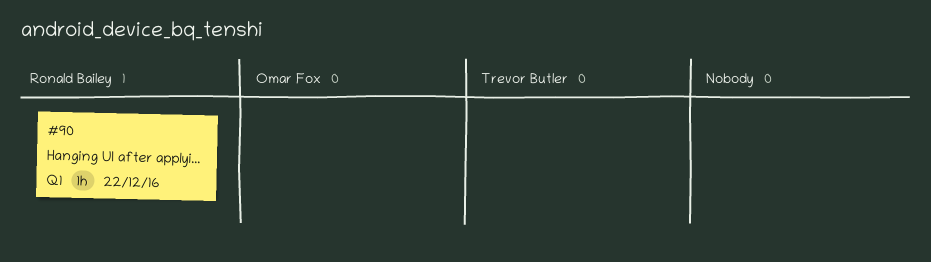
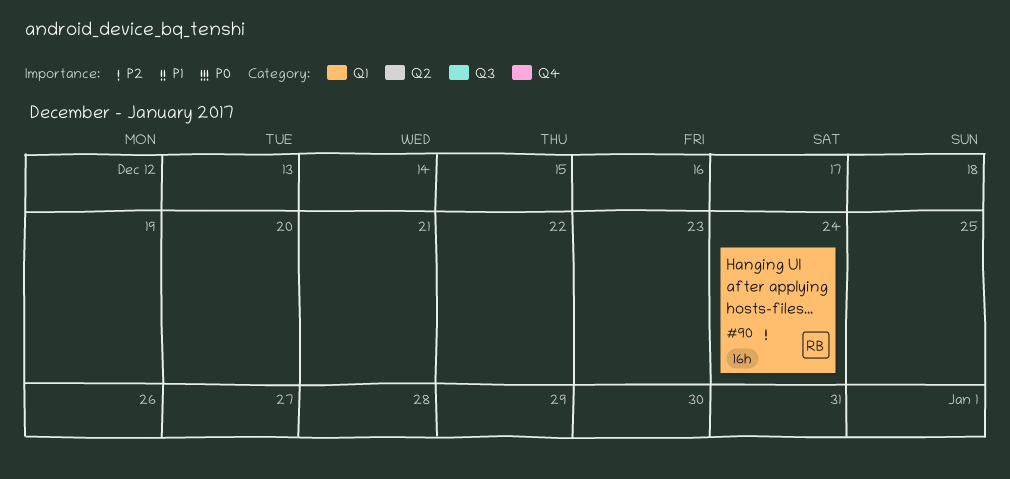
#90, estimate: 1h -> 16h
#90, due: Dec 22 -> Dec 24

